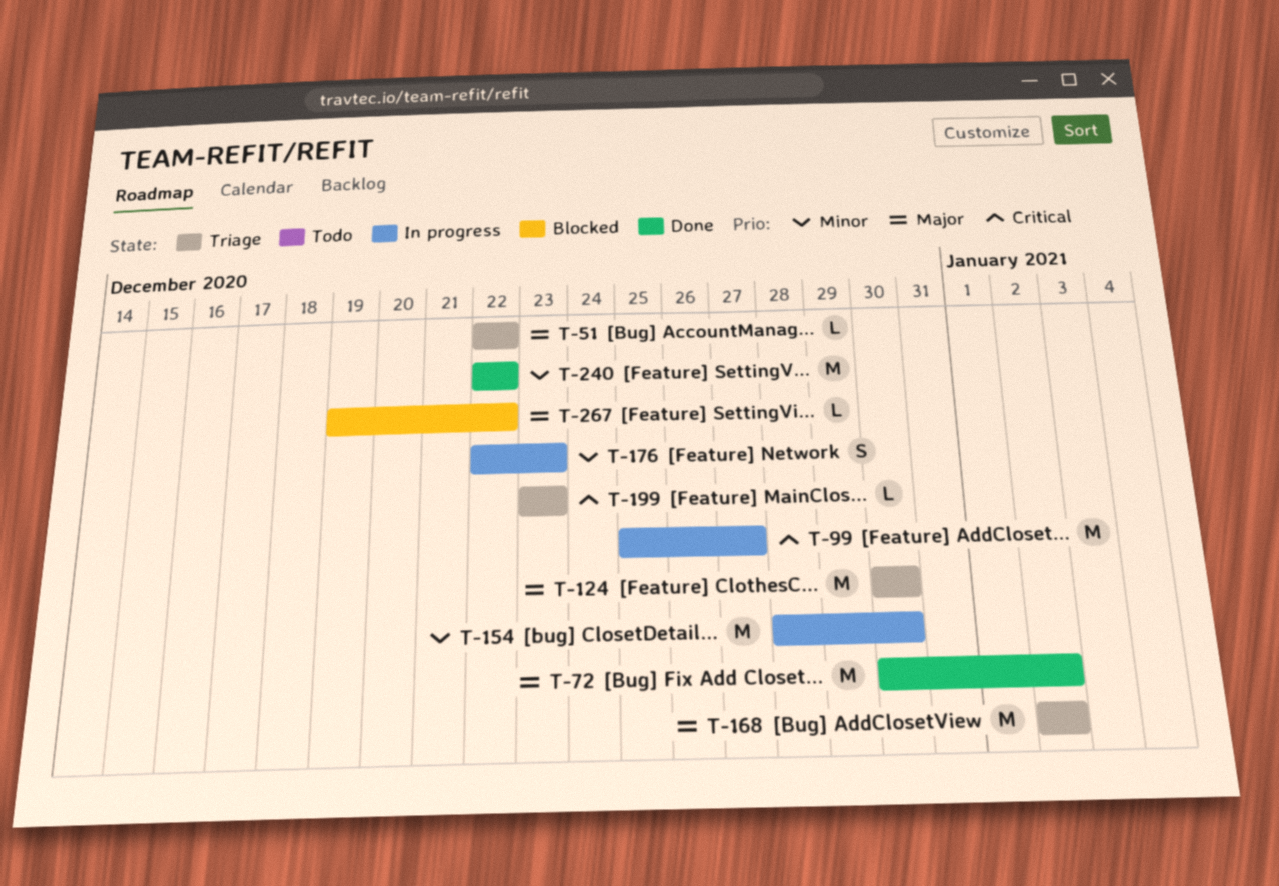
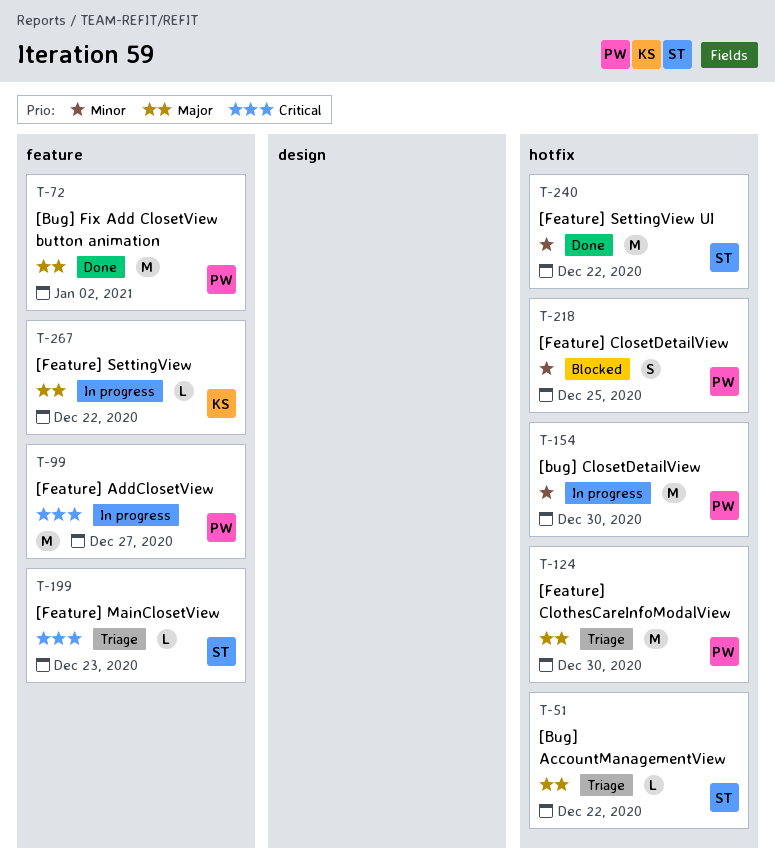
T-168: present -> none
T-176: present -> none
T-218: none -> present
T-267, status: Blocked -> In progress

